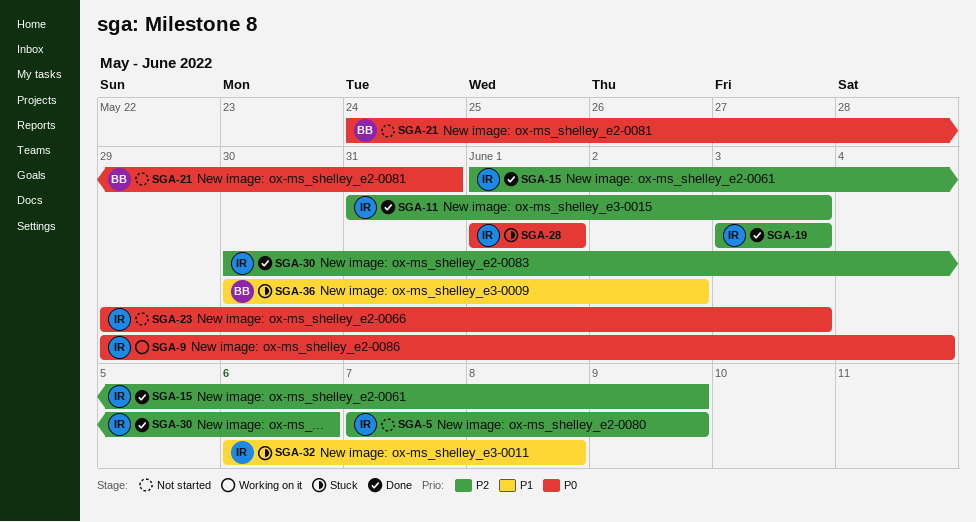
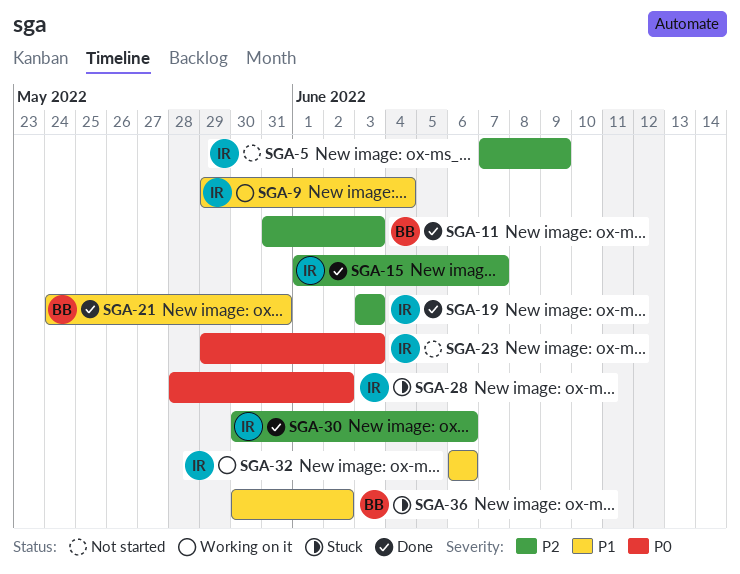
SGA-9, priority: P0 -> P1
SGA-11, owner: IR -> BB
SGA-15, due: Jun 9 -> Jun 7
SGA-21, status: Not started -> Done
SGA-21, priority: P0 -> P1
SGA-28, start: Jun 1 -> May 28
SGA-28, due: Jun 1 -> Jun 2
SGA-32, status: Stuck -> Working on it
SGA-32, due: Jun 8 -> Jun 6

